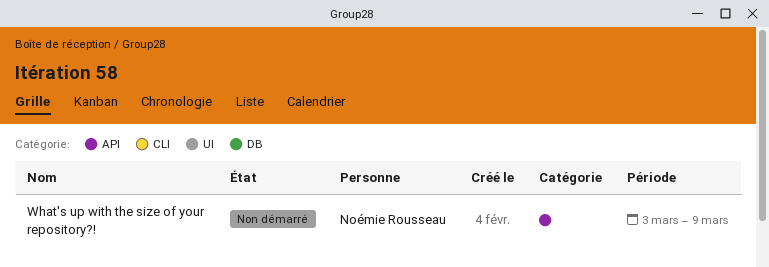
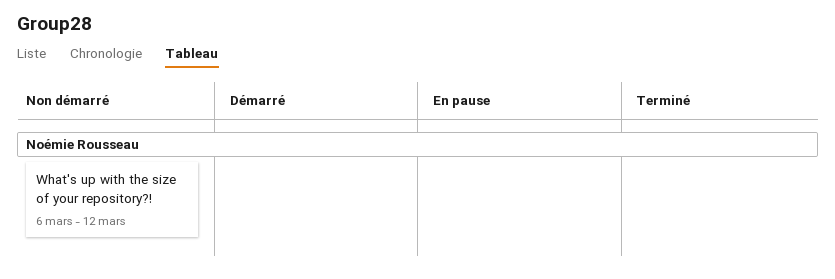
What's up with the size of your repository?!, start: Mar 3 -> Mar 6
What's up with the size of your repository?!, due: Mar 9 -> Mar 12

